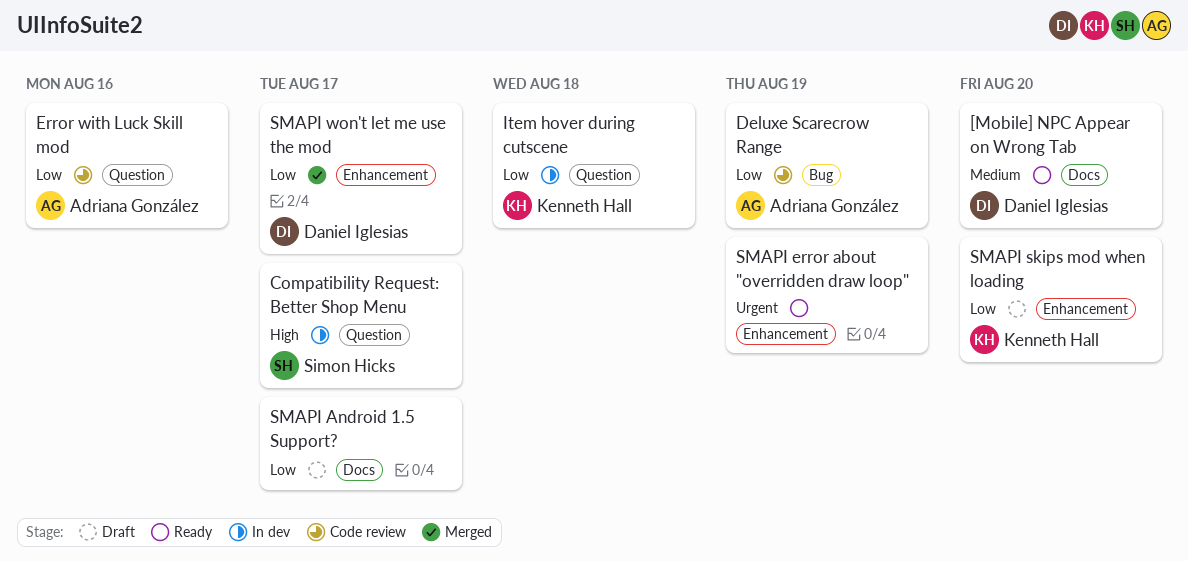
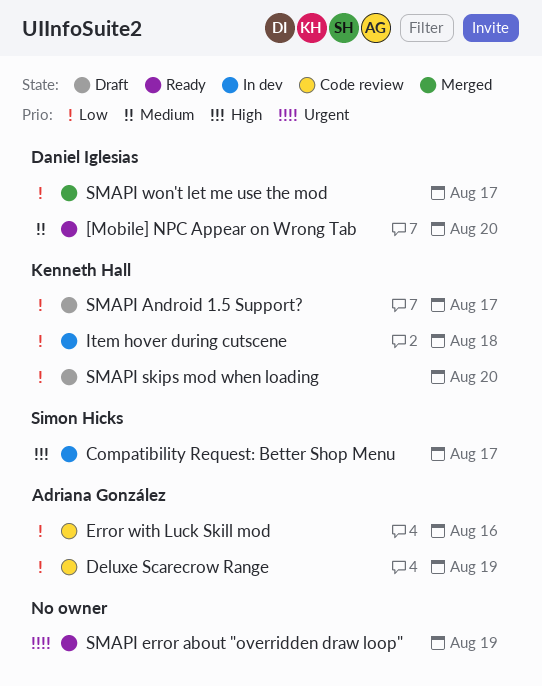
SMAPI Android 1.5 Support?, owner: none -> Kenneth Hall

